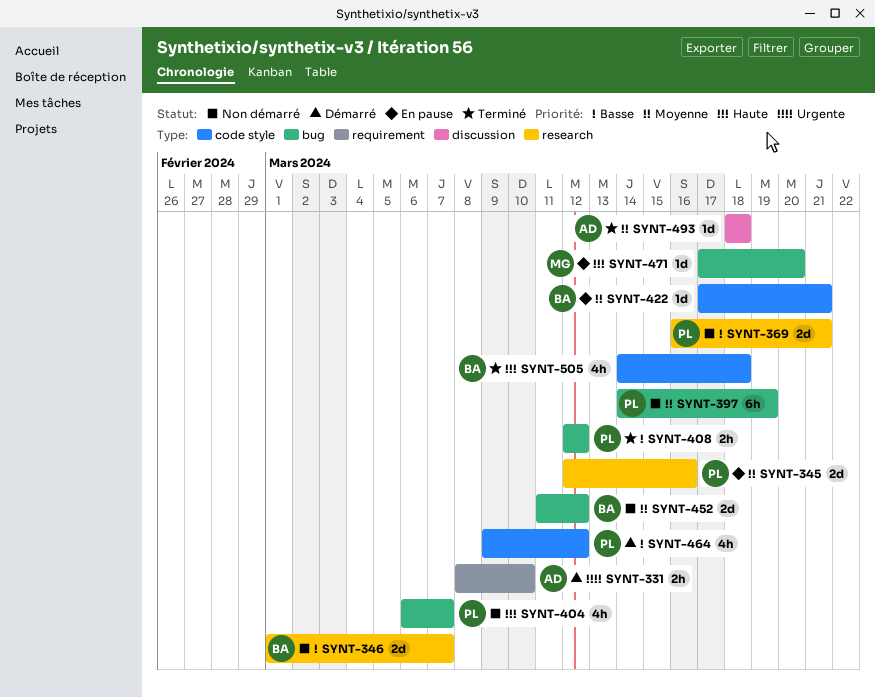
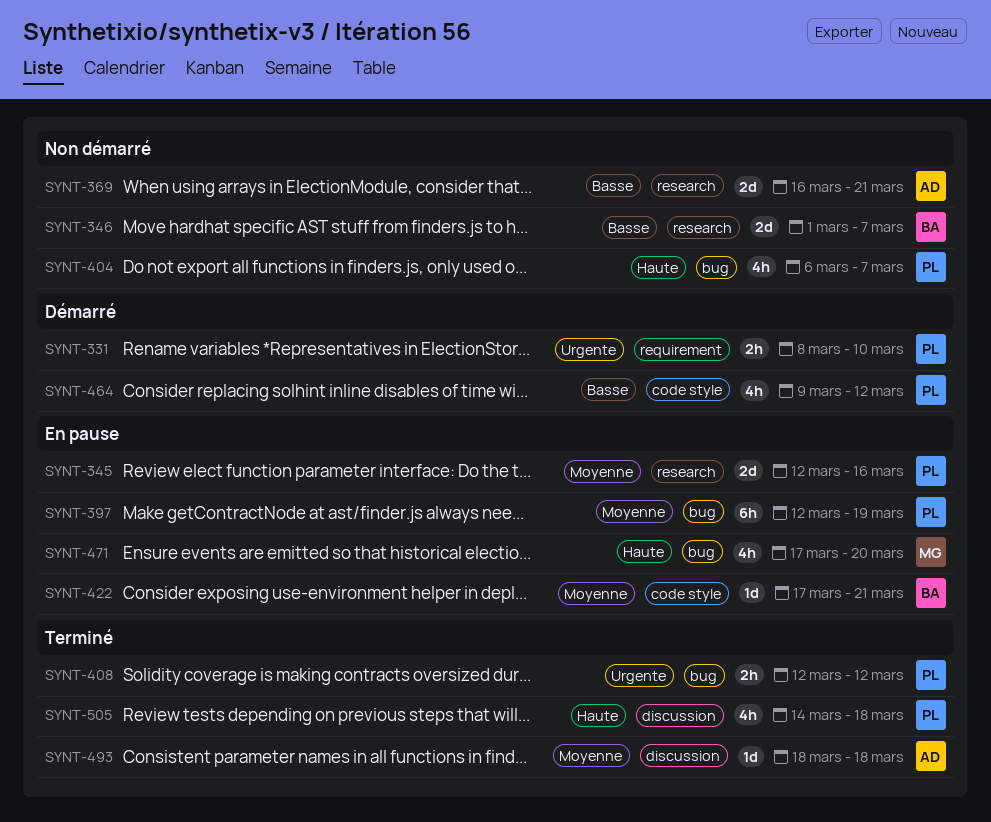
SYNT-331, owner: AD -> PL
SYNT-369, owner: PL -> AD
SYNT-397, status: Non démarré -> En pause
SYNT-397, start: Mar 14 -> Mar 12
SYNT-408, priority: Basse -> Urgente
SYNT-452: present -> none
SYNT-471, estimate: 1d -> 4h
SYNT-505, owner: BA -> PL
SYNT-505, label: code style -> discussion

